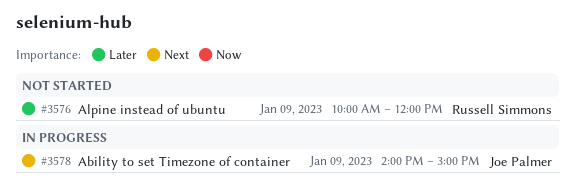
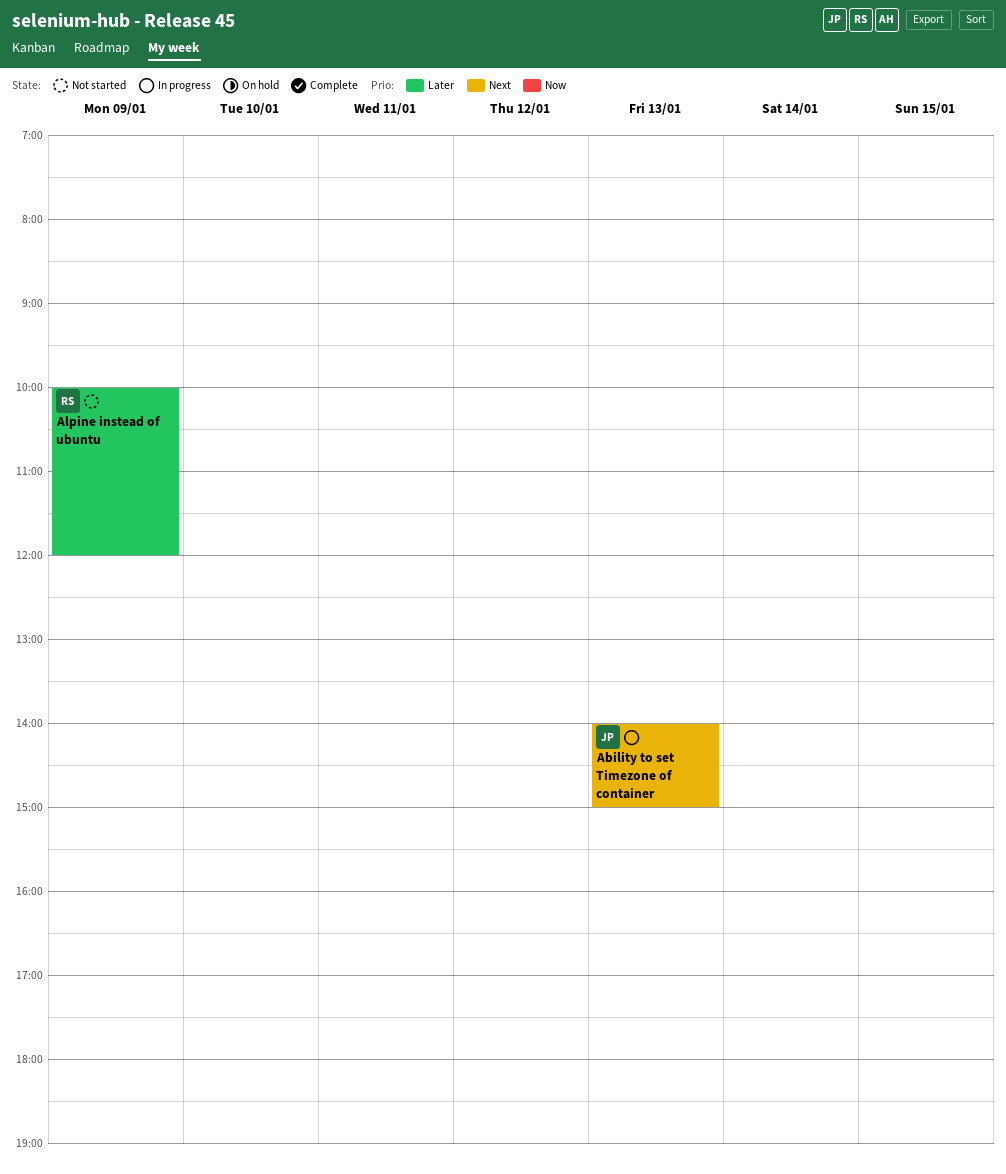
Ability to set Timezone of container, day: Jan 9 -> Jan 13

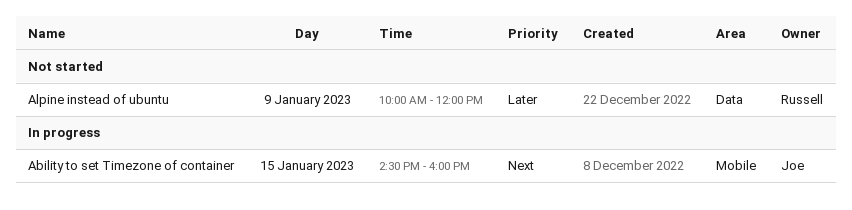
Ability to set Timezone of container, day: Jan 13 -> Jan 15
Ability to set Timezone of container, begins: 14:00 -> 14:30
Ability to set Timezone of container, ends: 15:00 -> 16:00

